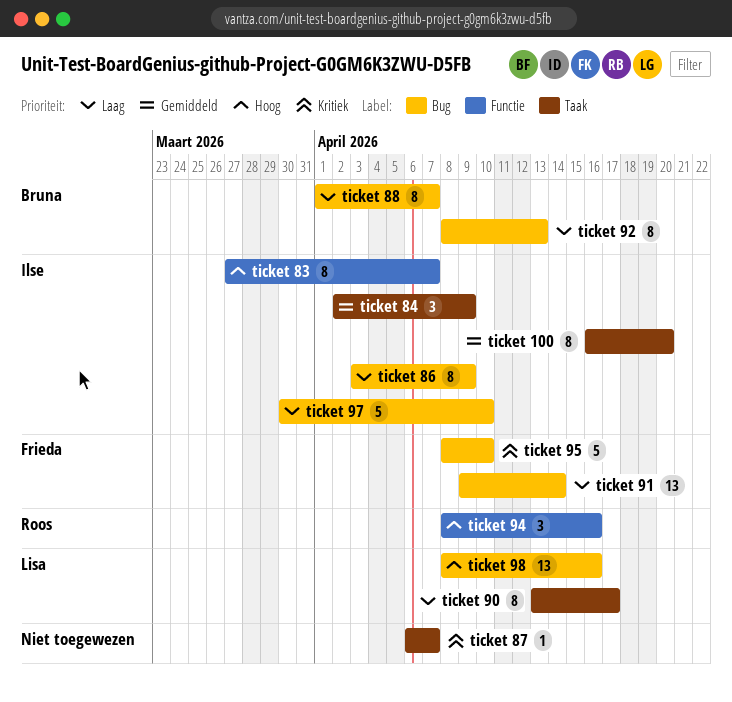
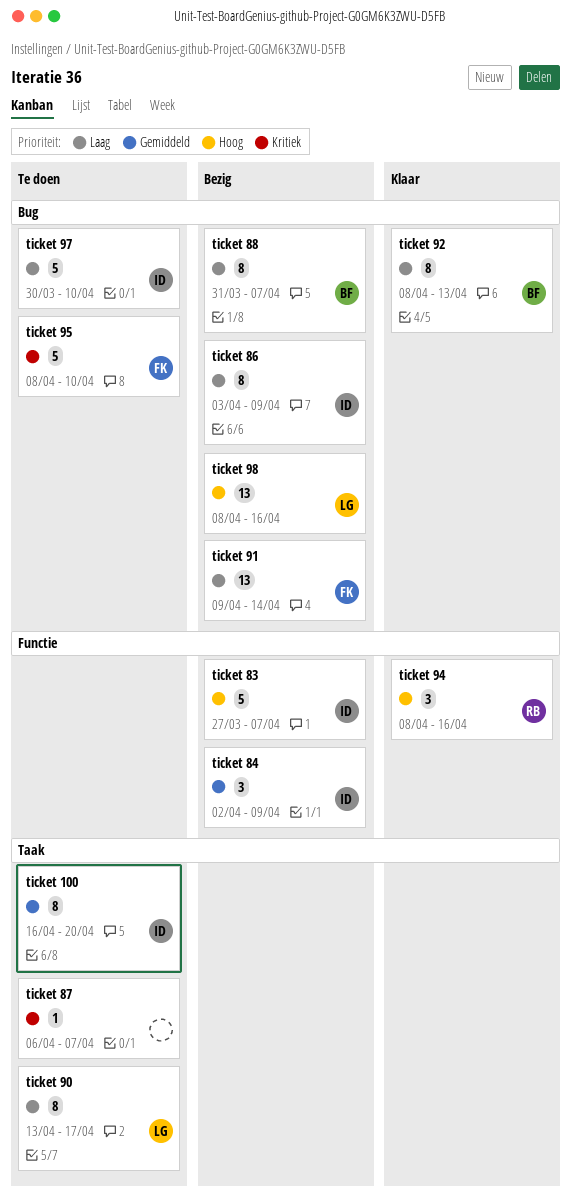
ticket 83, estimate: 8 -> 5
ticket 84, label: Taak -> Functie
ticket 88, start: Apr 1 -> Mar 31

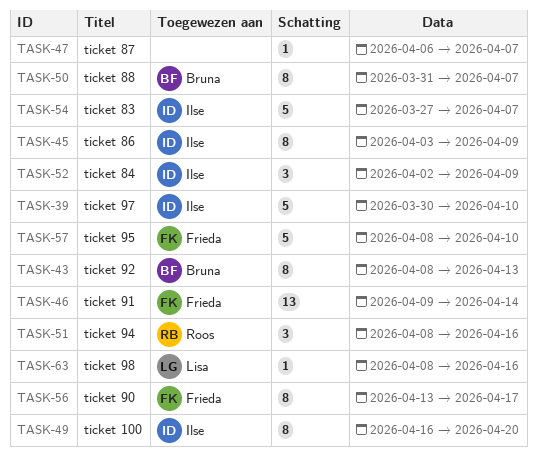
ticket 90, owner: Lisa -> Frieda
ticket 98, estimate: 13 -> 1

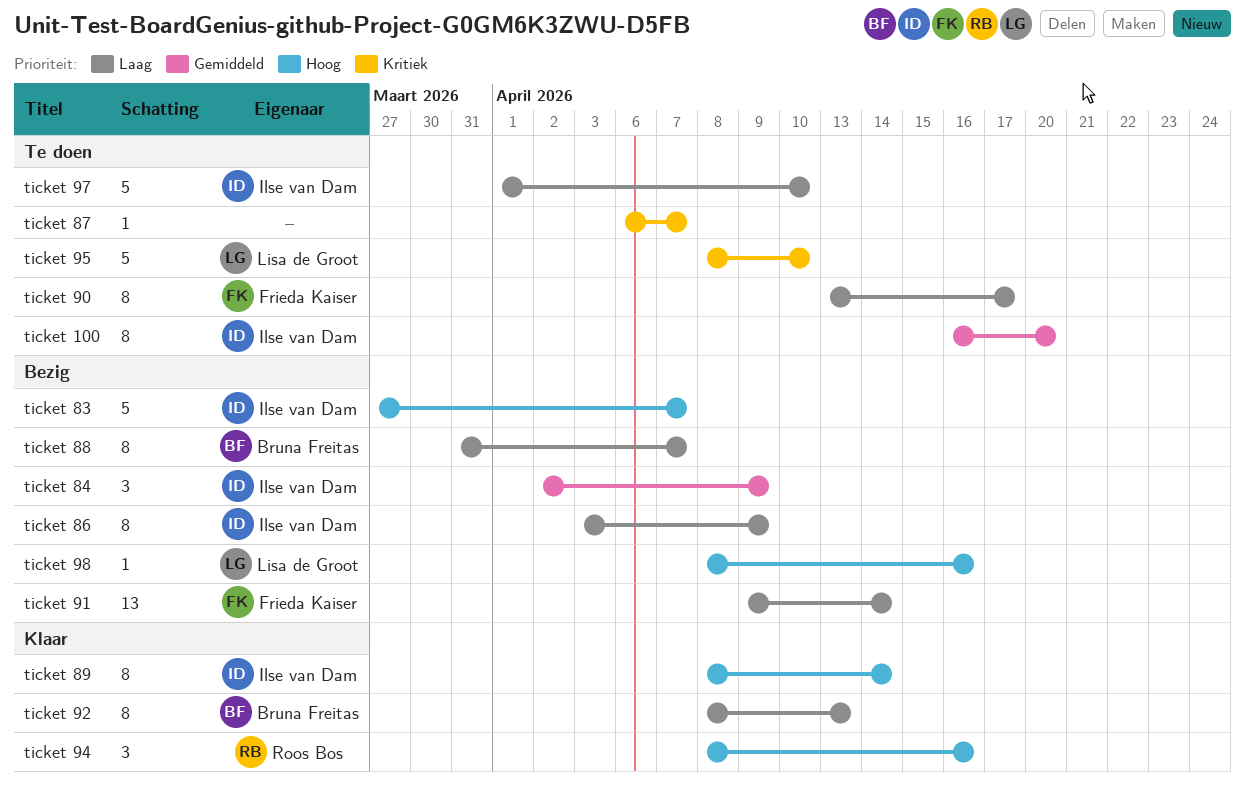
ticket 89: none -> present
ticket 95, owner: Frieda Kaiser -> Lisa de Groot
ticket 97, start: Mar 30 -> Apr 1

